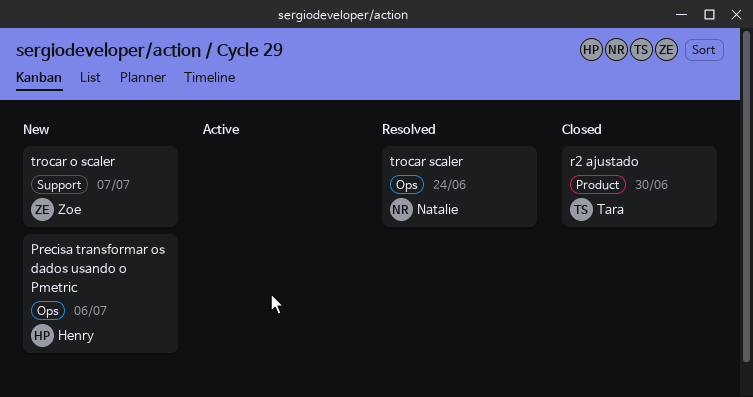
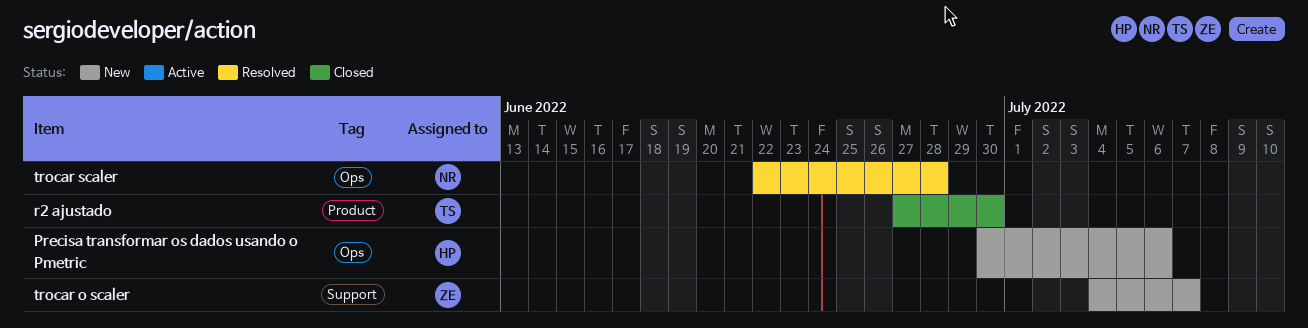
trocar scaler, due: Jun 24 -> Jun 28

